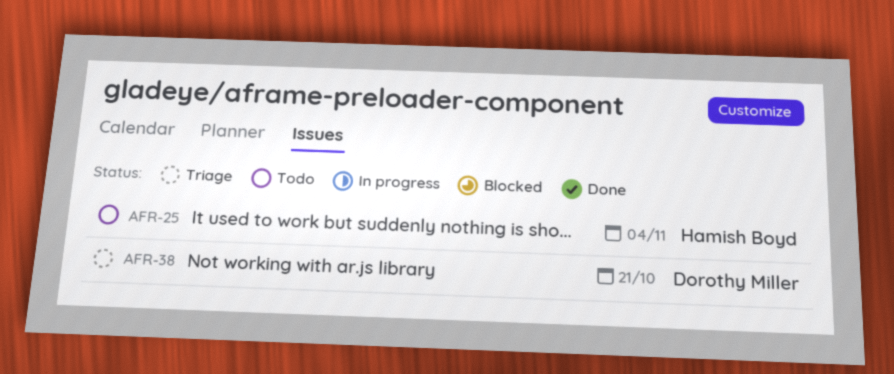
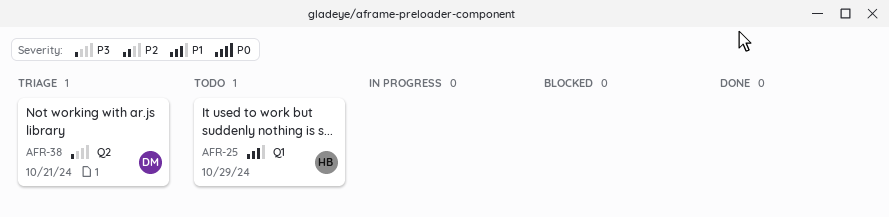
AFR-25, due: Nov 4 -> Oct 29

